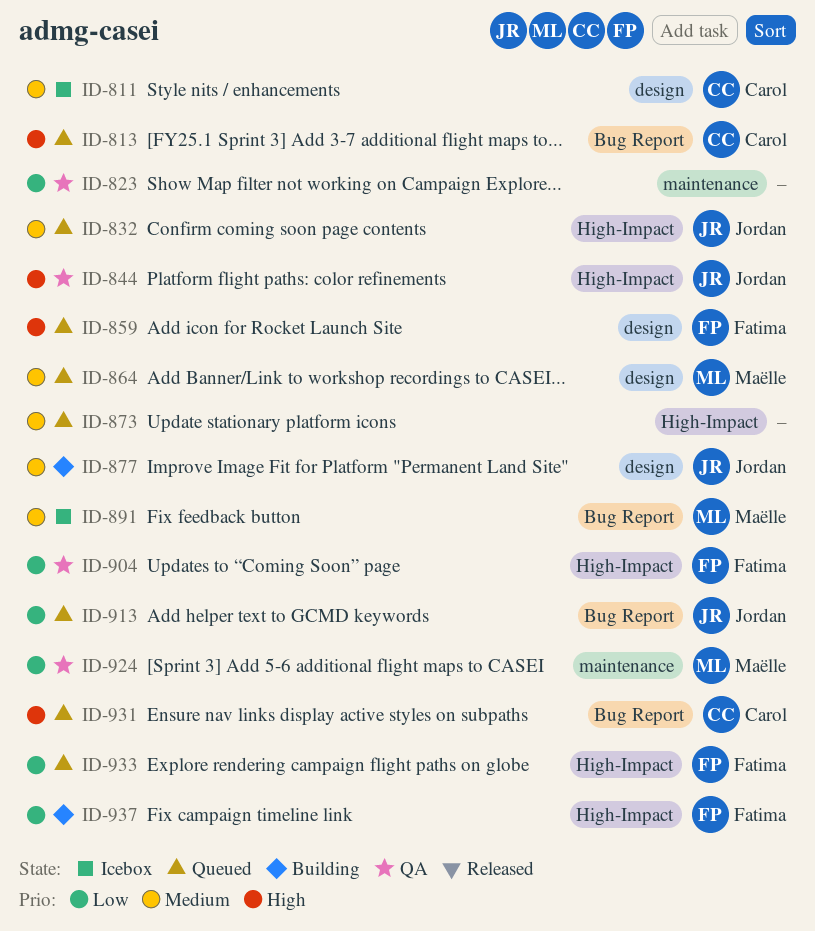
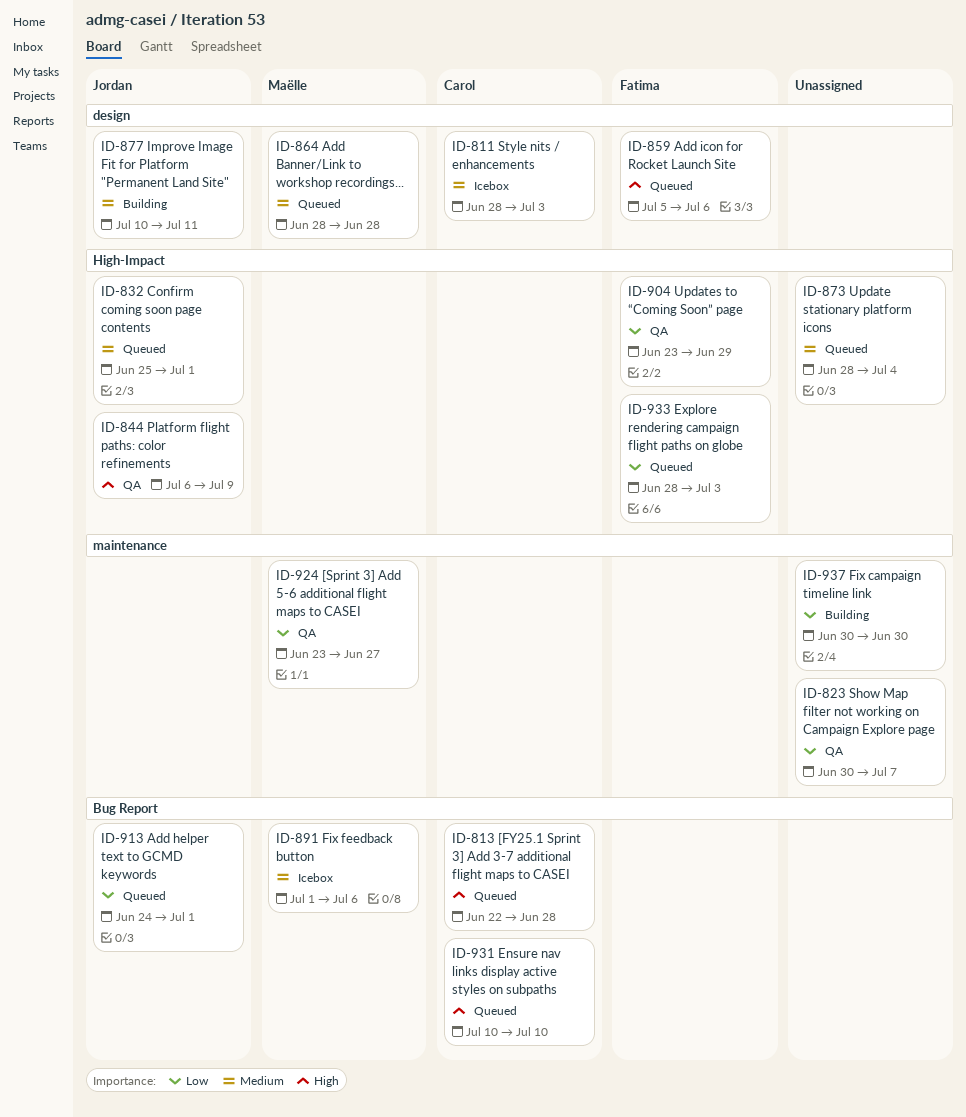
ID-937, owner: Fatima -> none
ID-937, label: High-Impact -> maintenance

